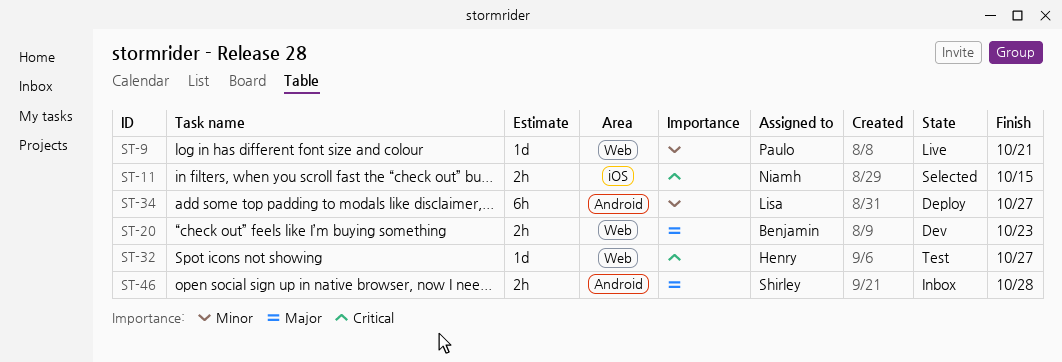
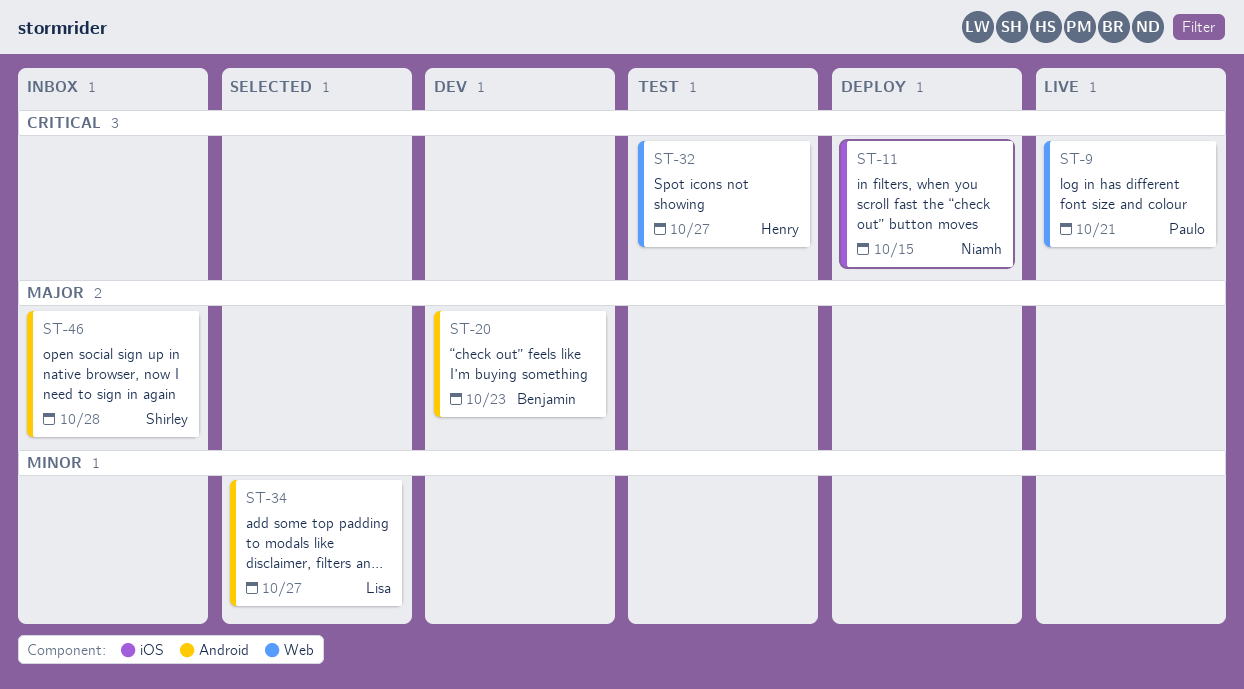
ST-9, priority: Minor -> Critical
ST-11, status: Selected -> Deploy
ST-20, label: Web -> Android
ST-34, status: Deploy -> Selected

